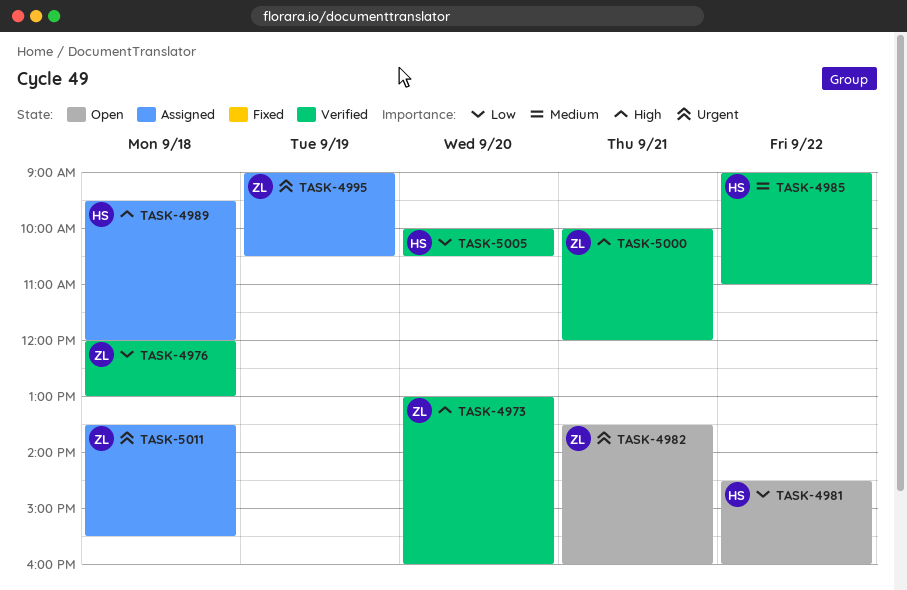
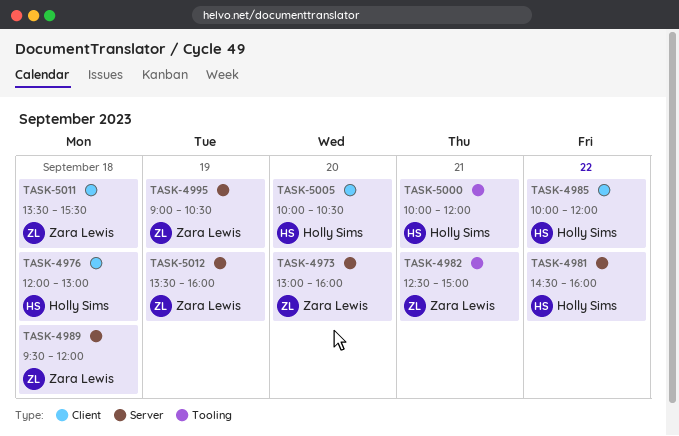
TASK-4976, owner: Zara Lewis -> Holly Sims
TASK-4982, begins: 13:30 -> 12:30
TASK-4982, ends: 16:00 -> 15:00
TASK-4985, begins: 09:00 -> 10:00
TASK-4985, ends: 11:00 -> 12:00
TASK-4989, owner: Holly Sims -> Zara Lewis
TASK-5000, owner: Zara Lewis -> Holly Sims
TASK-5012: none -> present

